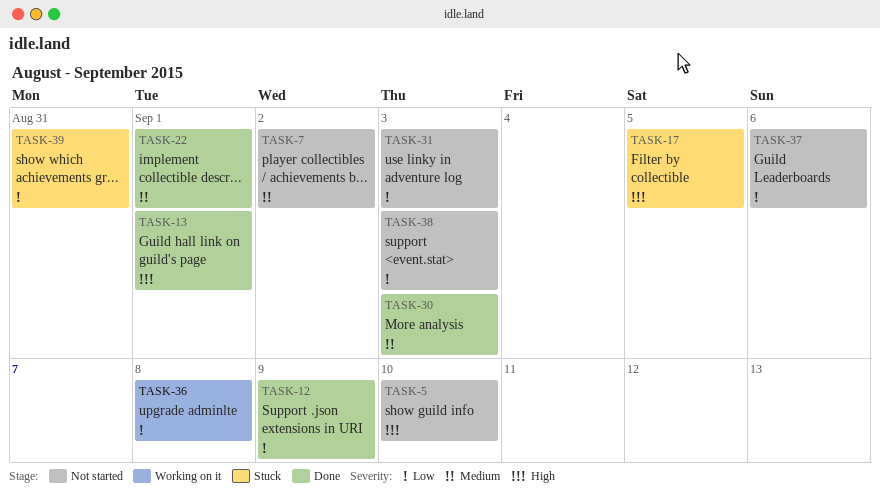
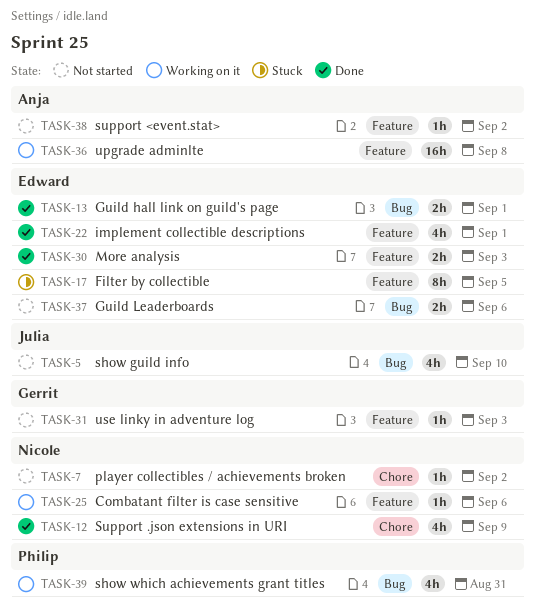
TASK-25: none -> present
TASK-38, due: Sep 3 -> Sep 2
TASK-39, status: Stuck -> Working on it

